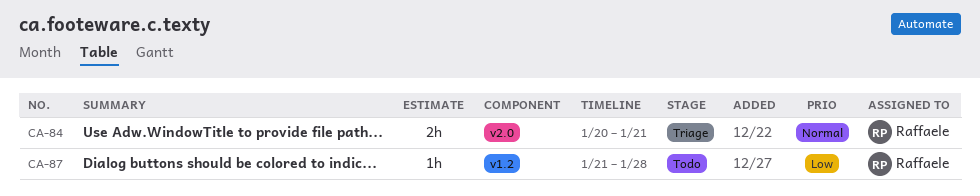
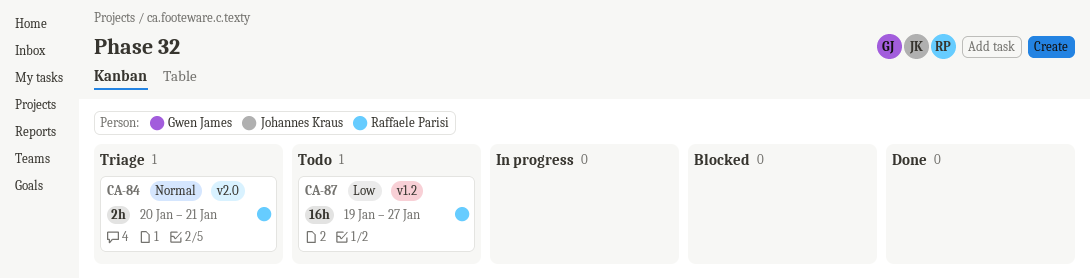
CA-87, estimate: 1h -> 16h
CA-87, start: Jan 21 -> Jan 19
CA-87, due: Jan 28 -> Jan 27

